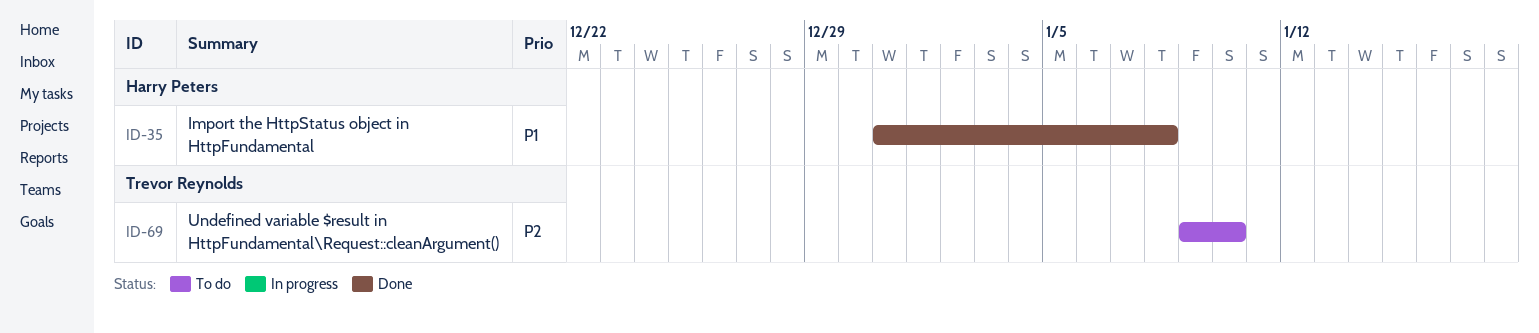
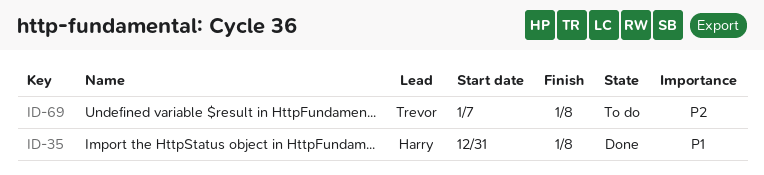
ID-69, start: Jan 9 -> Jan 7
ID-69, due: Jan 10 -> Jan 8

